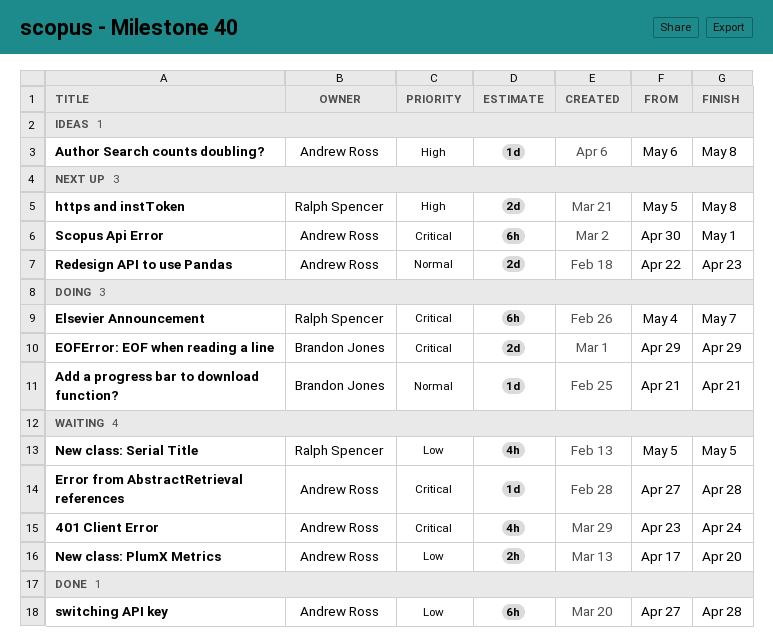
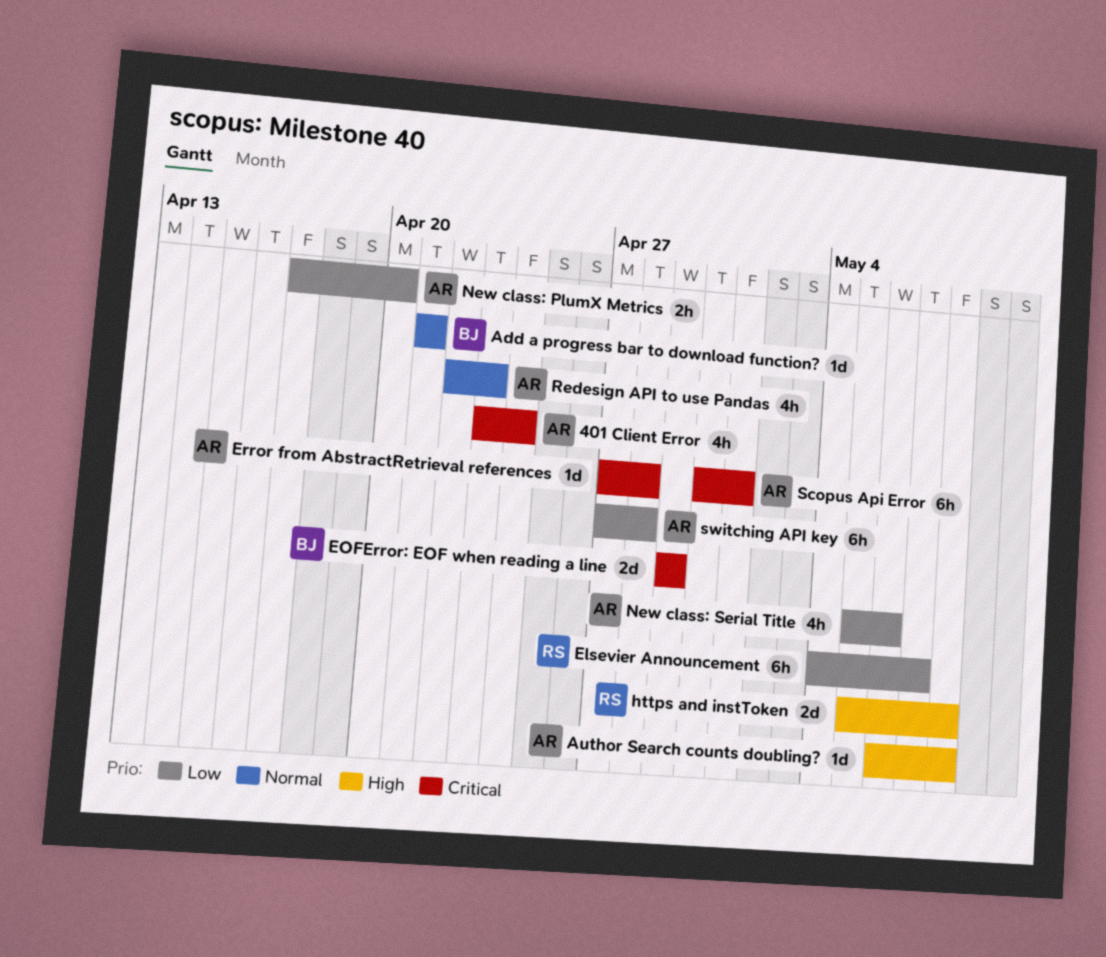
Elsevier Announcement, priority: Critical -> Low
New class: Serial Title, owner: Ralph Spencer -> Andrew Ross
New class: Serial Title, due: May 5 -> May 6
Redesign API to use Pandas, estimate: 2d -> 4h

